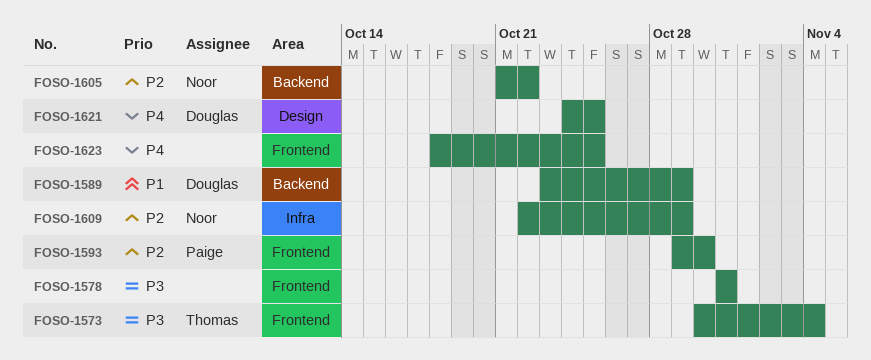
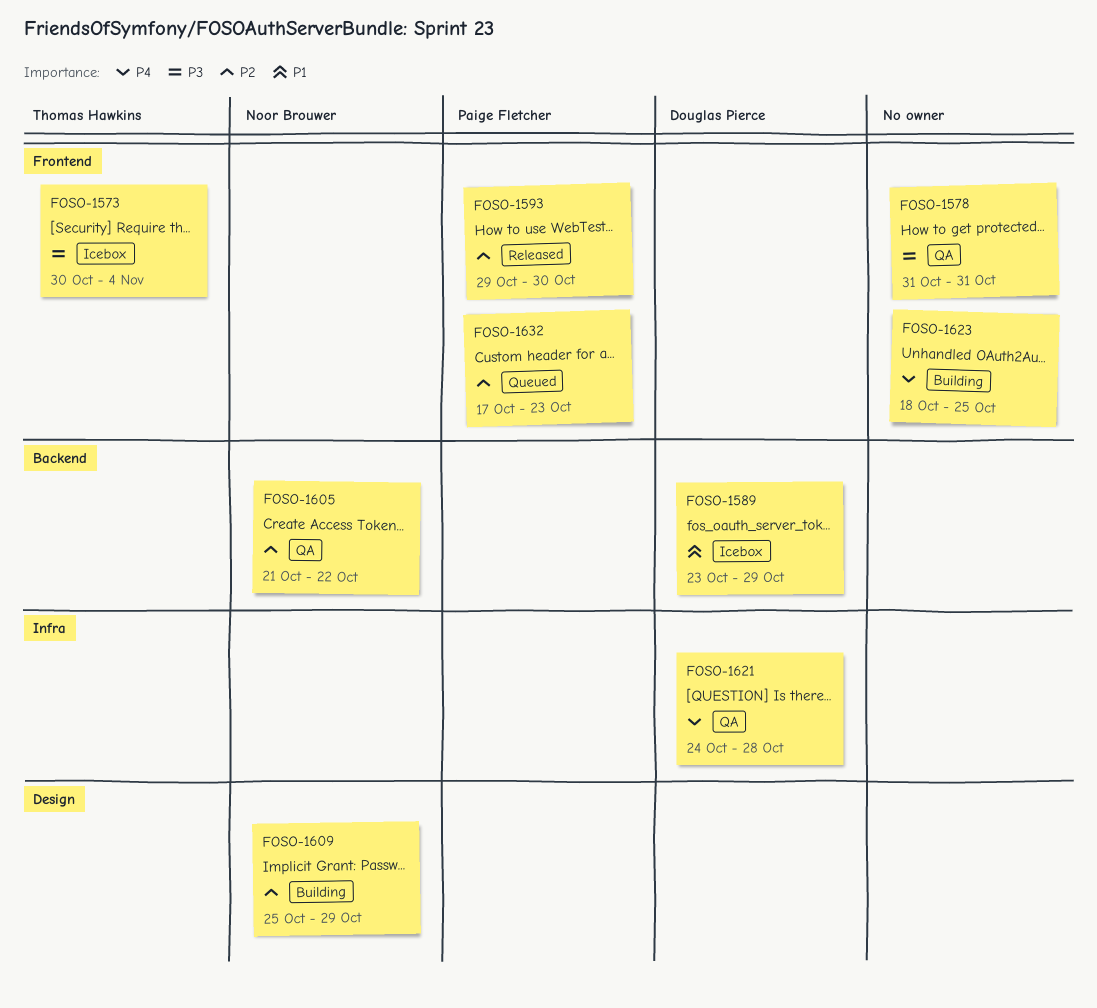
FOSO-1609, label: Infra -> Design
FOSO-1609, start: Oct 22 -> Oct 25
FOSO-1621, label: Design -> Infra
FOSO-1621, due: Oct 25 -> Oct 28
FOSO-1632: none -> present

